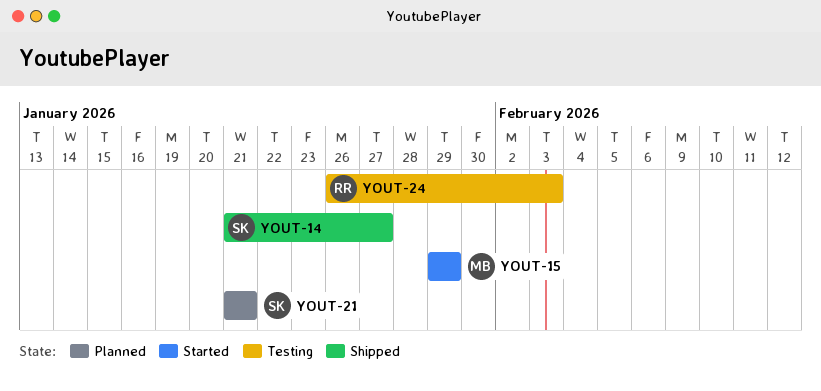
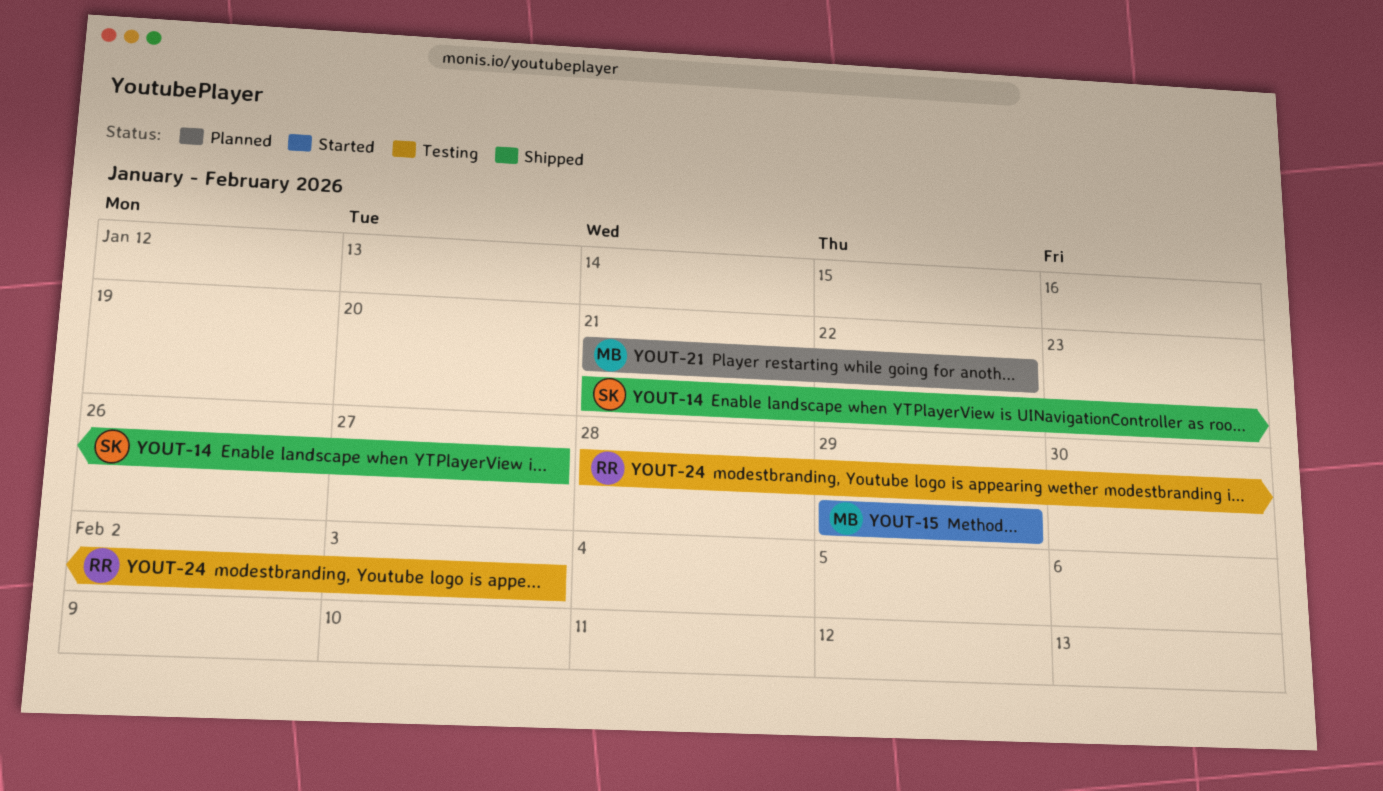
YOUT-21, owner: SK -> MB
YOUT-21, due: Jan 21 -> Jan 22
YOUT-24, start: Jan 26 -> Jan 28

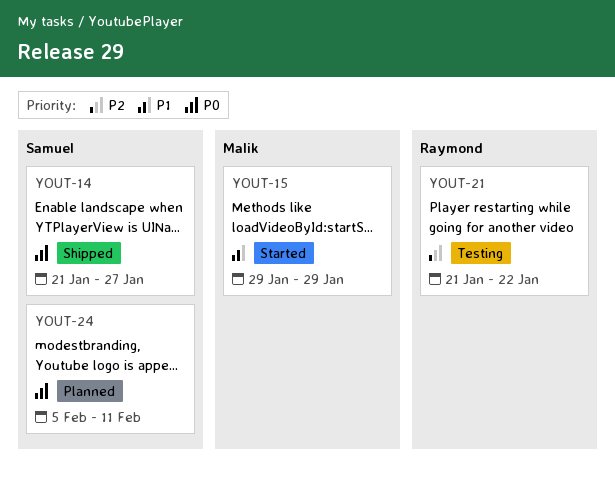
YOUT-21, status: Planned -> Testing
YOUT-21, owner: Malik -> Raymond
YOUT-24, status: Testing -> Planned
YOUT-24, owner: Raymond -> Samuel
YOUT-24, start: Jan 28 -> Feb 5
YOUT-24, due: Feb 3 -> Feb 11

